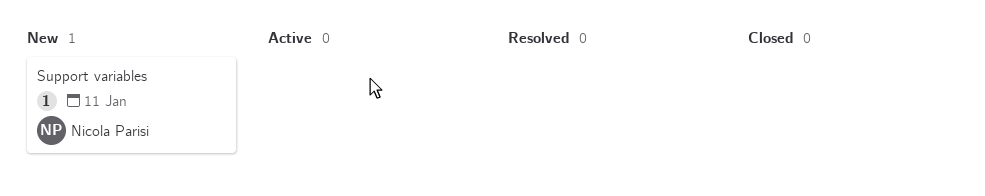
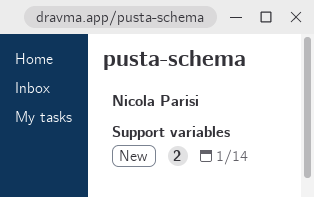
Support variables, estimate: 1 -> 2
Support variables, due: Jan 11 -> Jan 14

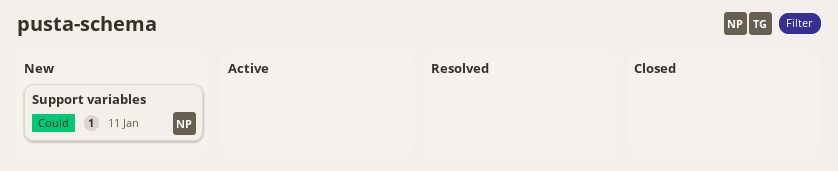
Support variables, estimate: 2 -> 1
Support variables, due: Jan 14 -> Jan 11

